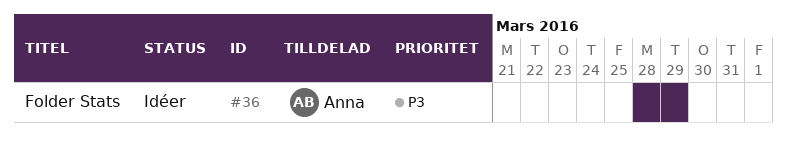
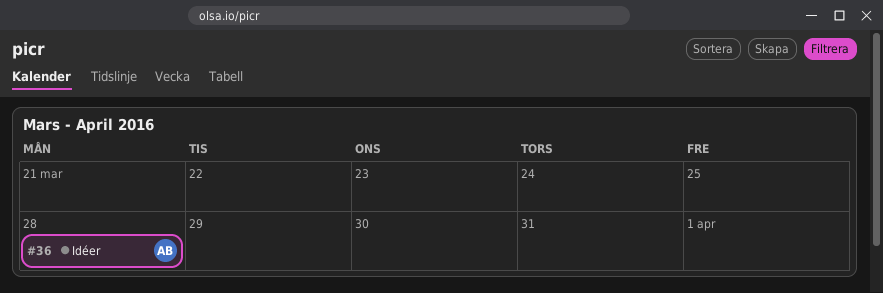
#36, due: Mar 29 -> Mar 28

